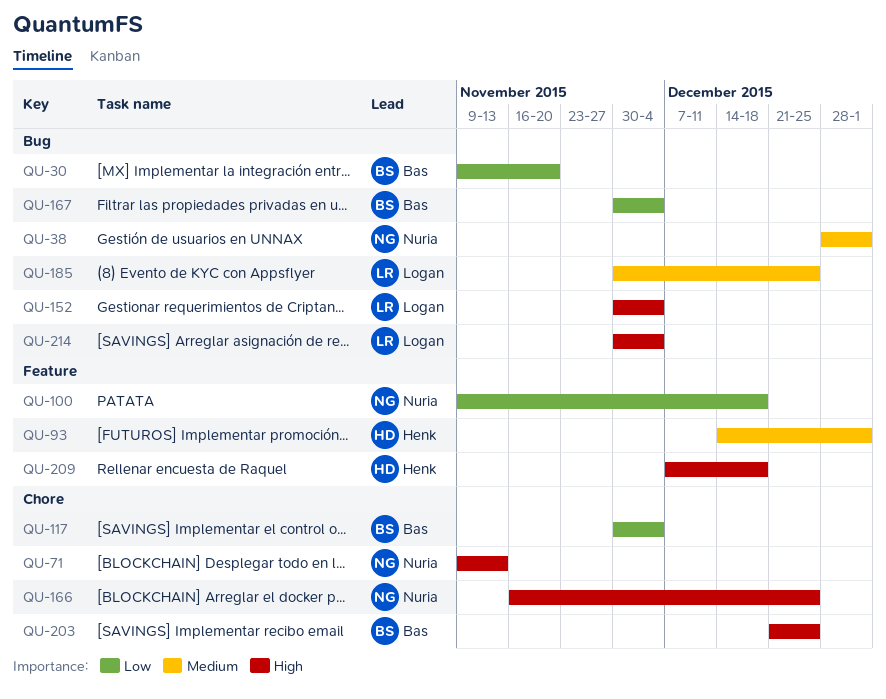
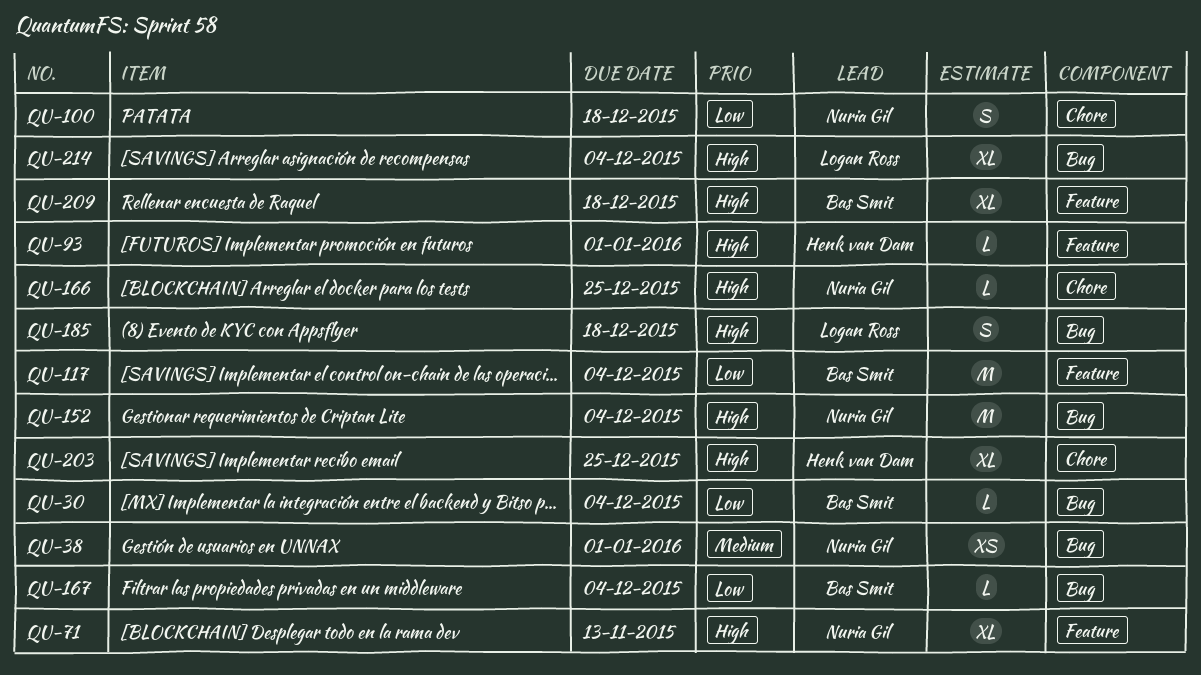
QU-30, due: Nov 20 -> Dec 4
QU-71, label: Chore -> Feature
QU-93, priority: Medium -> High
QU-100, label: Feature -> Chore
QU-117, label: Chore -> Feature
QU-152, owner: Logan Ross -> Nuria Gil
QU-185, priority: Medium -> High
QU-185, due: Dec 25 -> Dec 18
QU-203, owner: Bas Smit -> Henk van Dam
QU-209, owner: Henk van Dam -> Bas Smit

